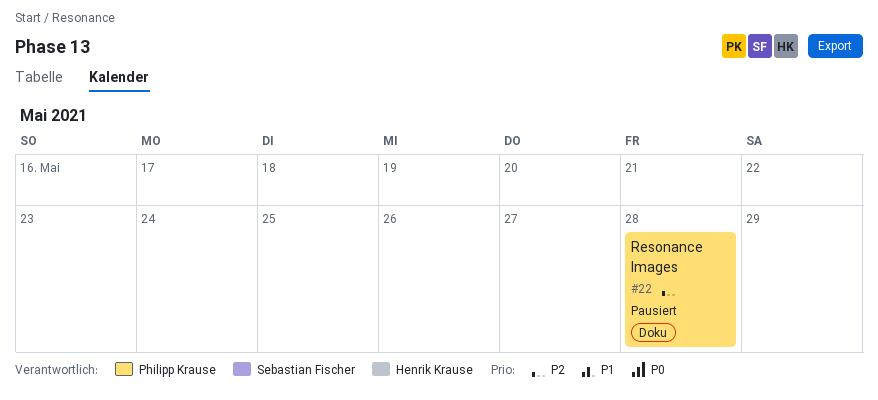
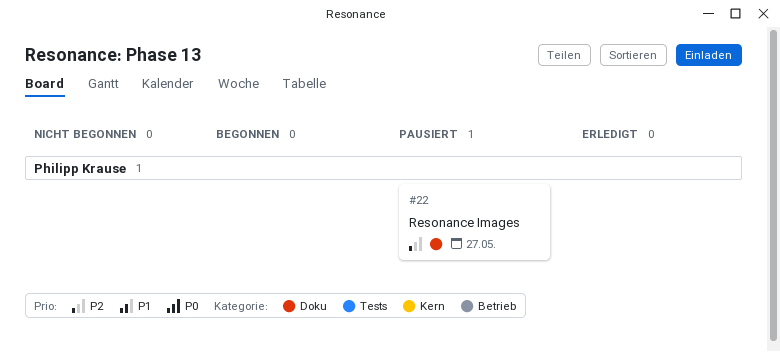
#22, due: May 28 -> May 27

